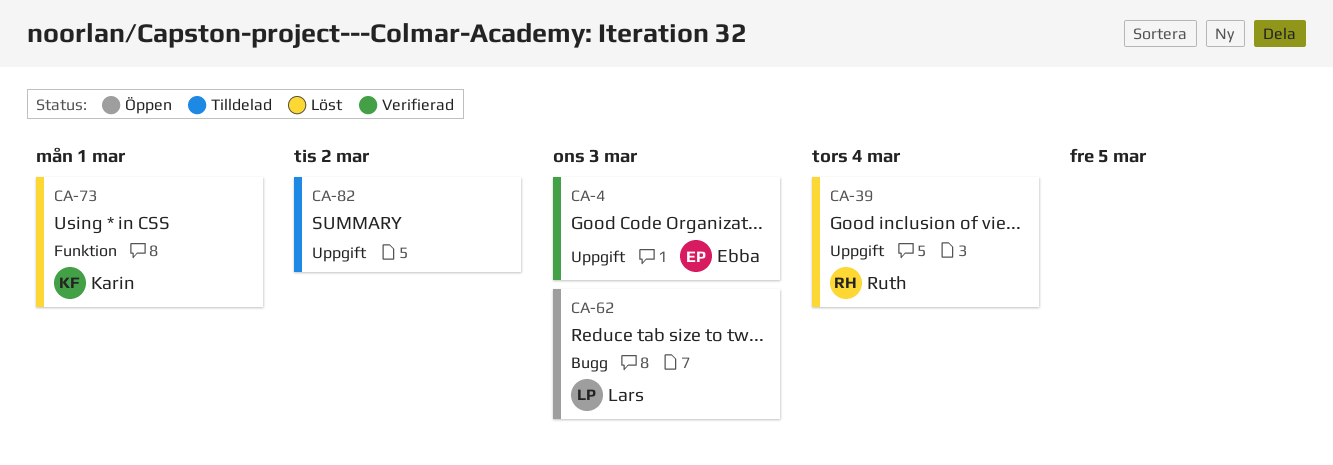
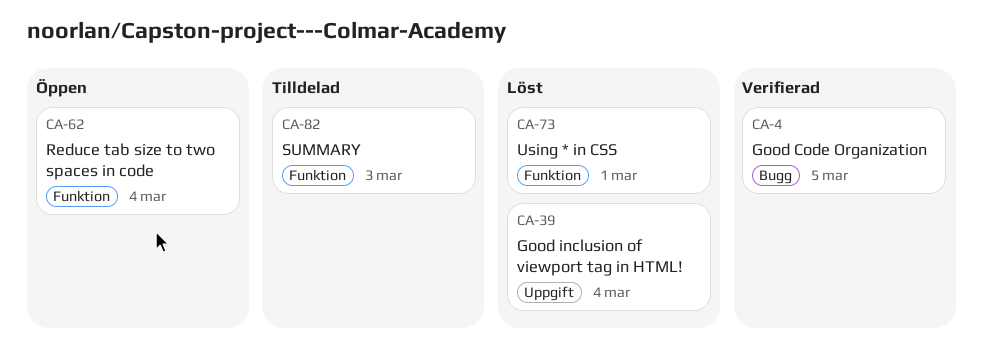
CA-4, label: Uppgift -> Bugg
CA-4, due: Mar 3 -> Mar 5
CA-62, label: Bugg -> Funktion
CA-62, due: Mar 3 -> Mar 4
CA-82, label: Uppgift -> Funktion
CA-82, due: Mar 2 -> Mar 3

